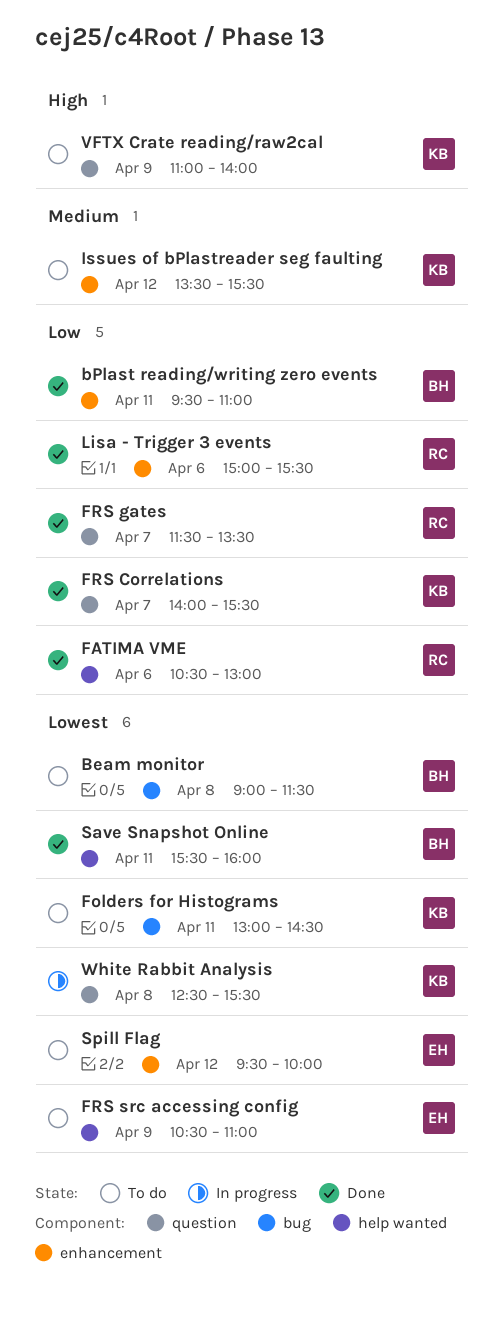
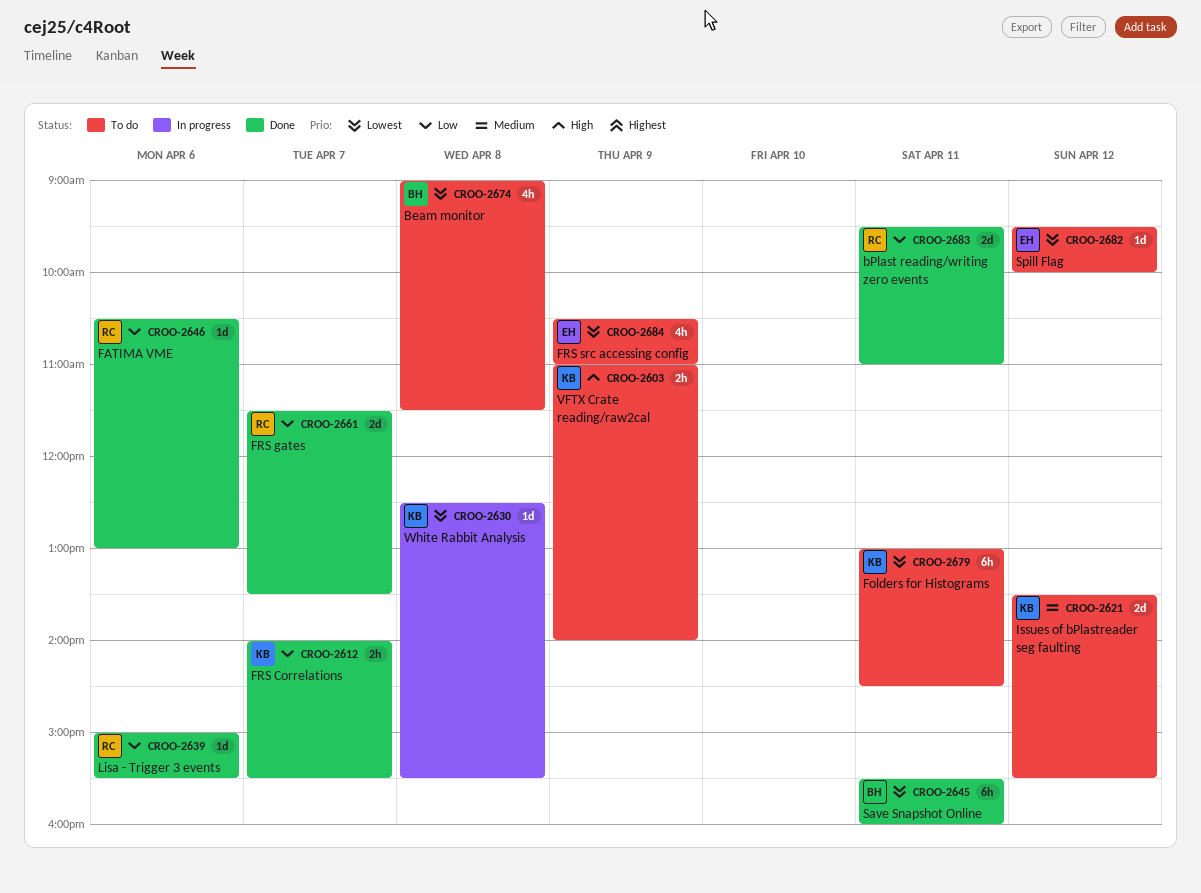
bPlast reading/writing zero events, owner: BH -> RC

